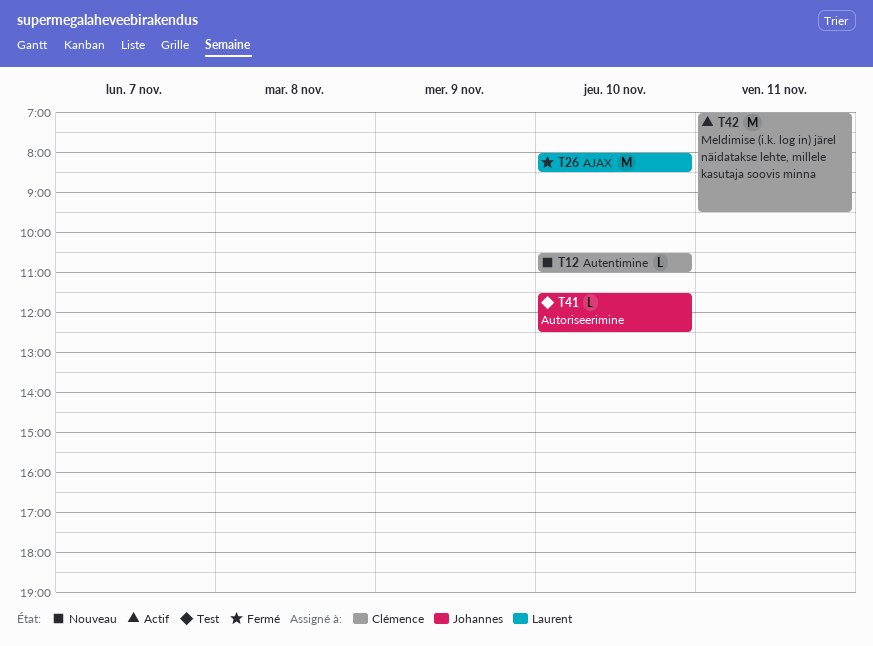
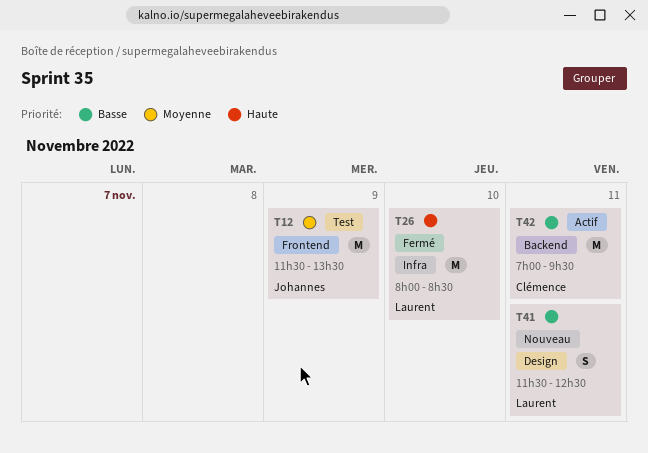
T12, status: Nouveau -> Test
T12, owner: Clémence -> Johannes
T12, estimate: L -> M
T12, day: Nov 10 -> Nov 9
T12, begins: 10:30 -> 11:30
T12, ends: 11:00 -> 13:30
T41, status: Test -> Nouveau
T41, owner: Johannes -> Laurent
T41, estimate: L -> S
T41, day: Nov 10 -> Nov 11

